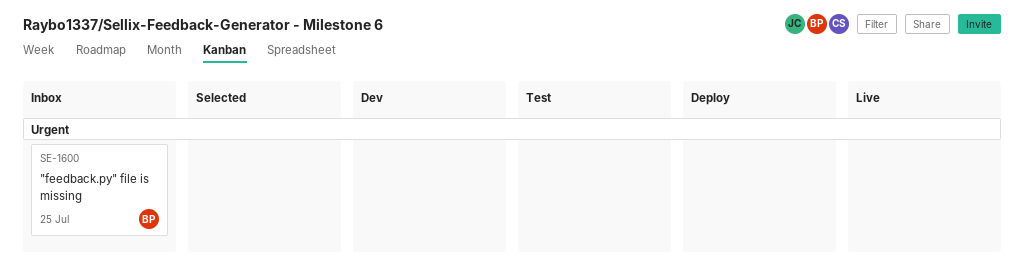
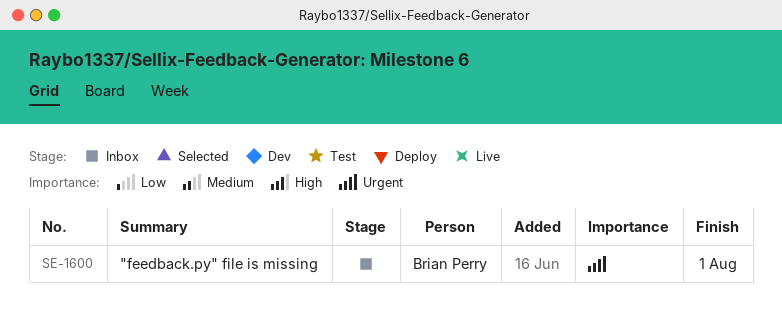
SE-1600, due: Jul 25 -> Aug 1

